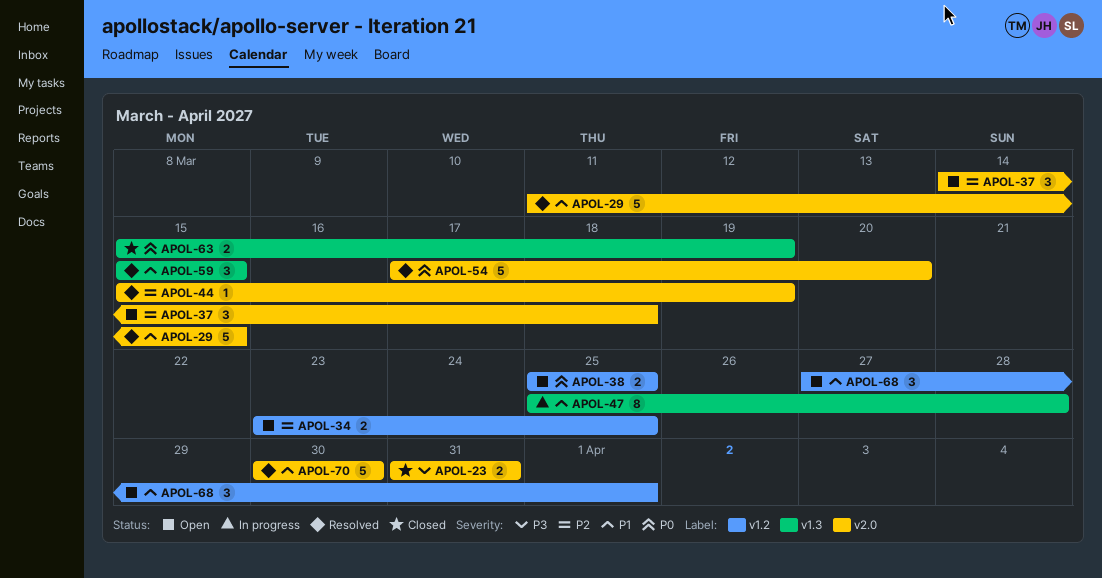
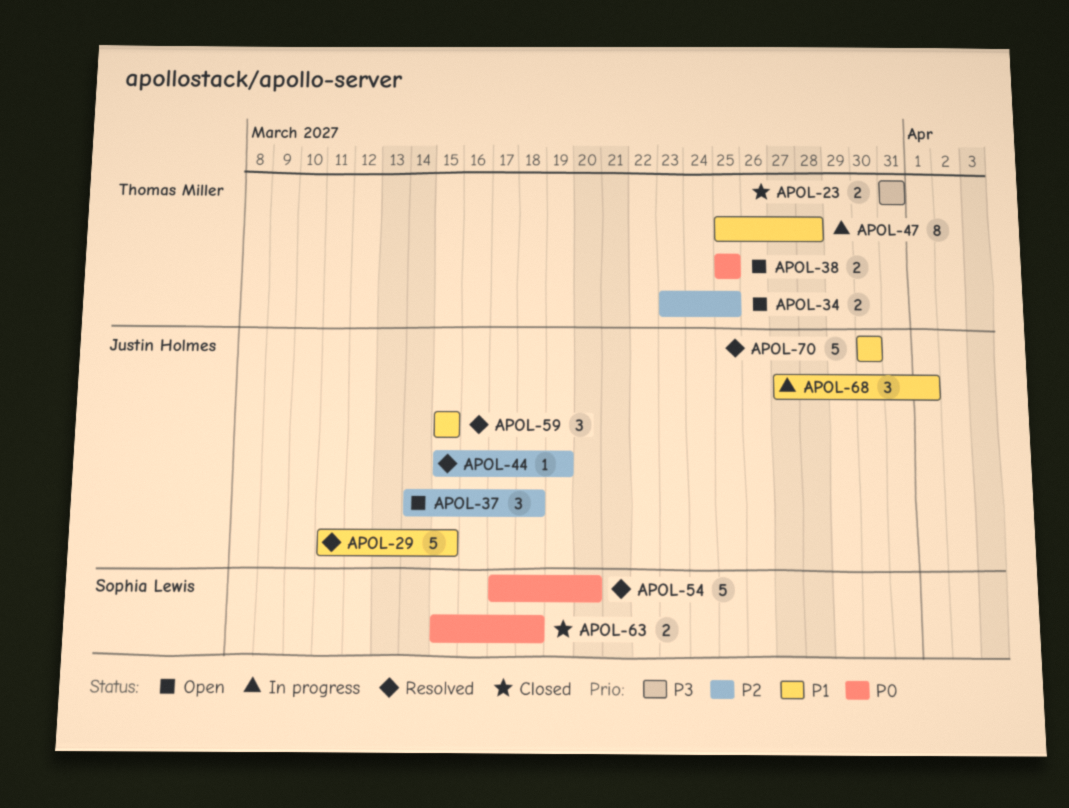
APOL-63, due: Mar 19 -> Mar 18
APOL-68, status: Open -> In progress

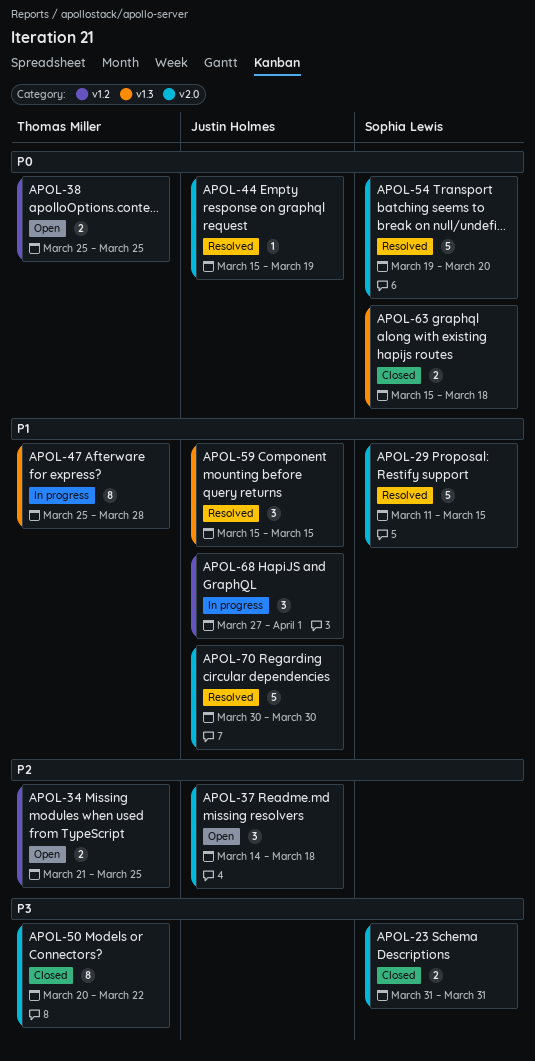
APOL-23, owner: Thomas Miller -> Sophia Lewis
APOL-29, owner: Justin Holmes -> Sophia Lewis
APOL-34, start: Mar 23 -> Mar 21
APOL-44, priority: P2 -> P0
APOL-50: none -> present
APOL-54, start: Mar 17 -> Mar 19

